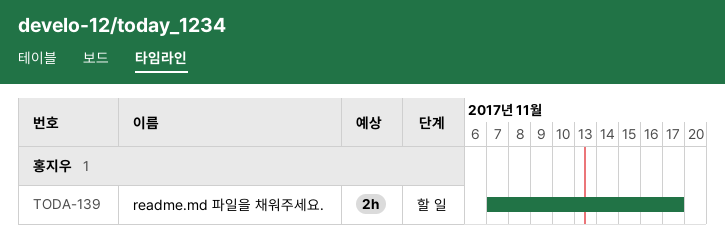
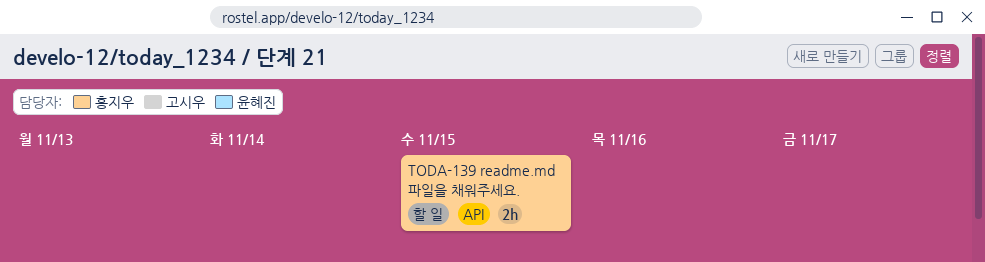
TODA-139, due: Nov 17 -> Nov 15

